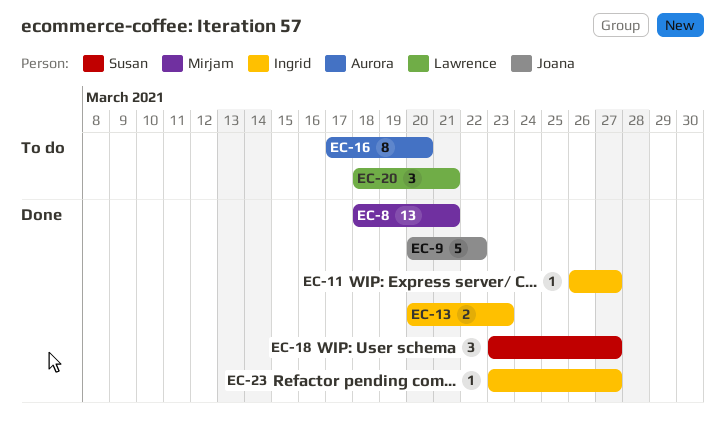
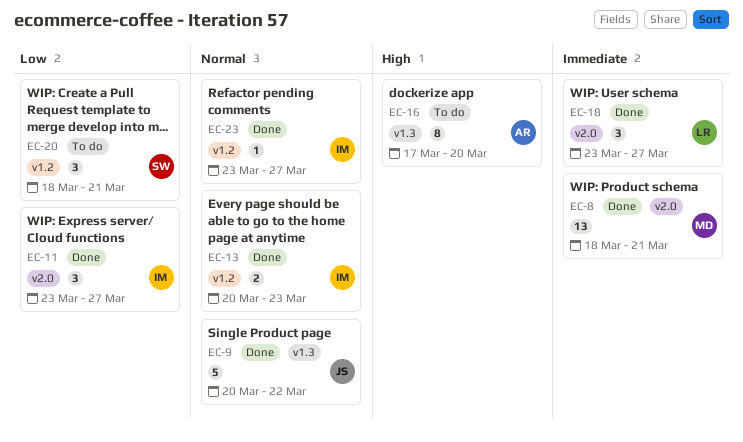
EC-11, estimate: 1 -> 3
EC-11, start: Mar 26 -> Mar 23
EC-18, owner: Susan -> Lawrence
EC-20, owner: Lawrence -> Susan

